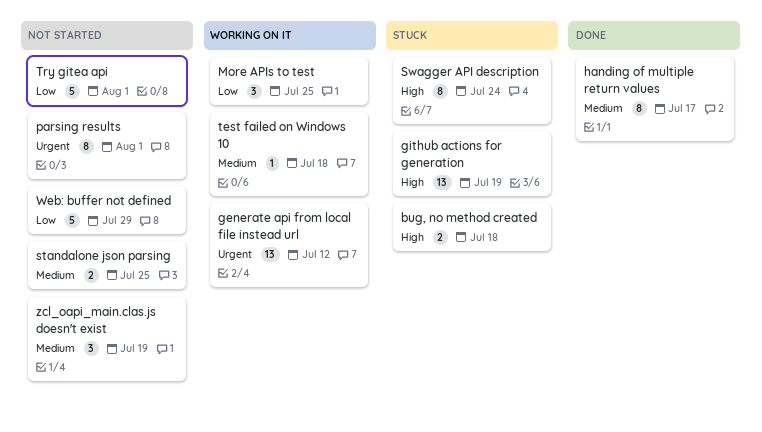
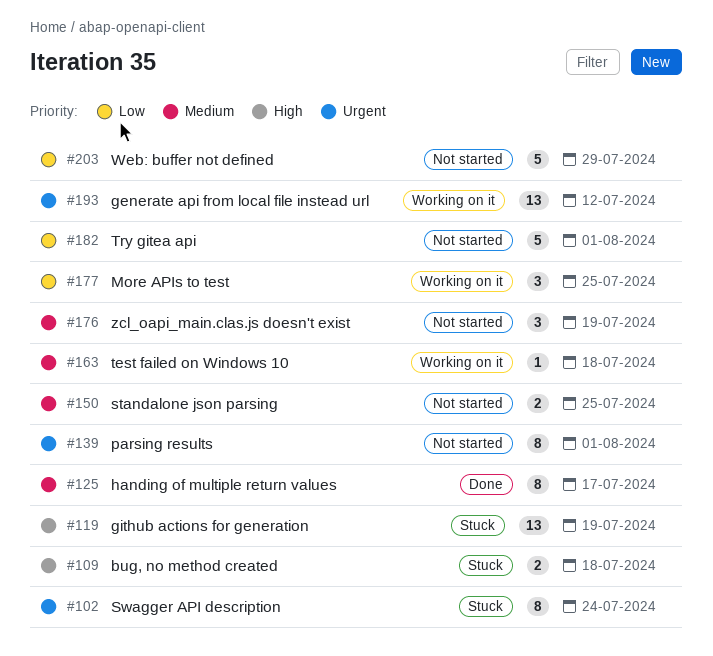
Swagger API description, priority: High -> Urgent

